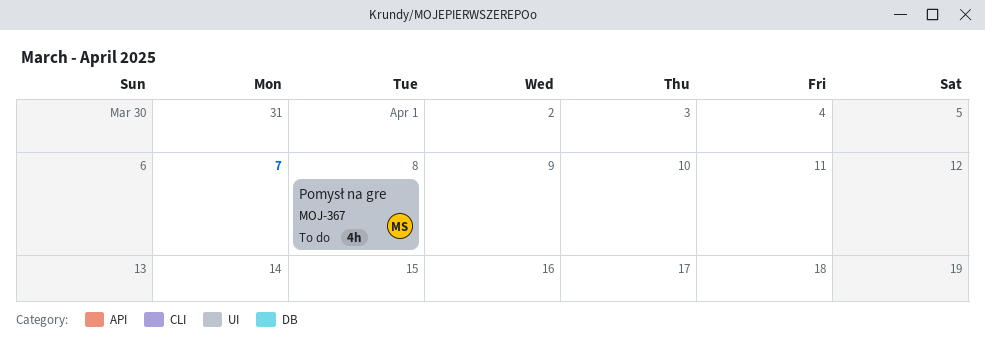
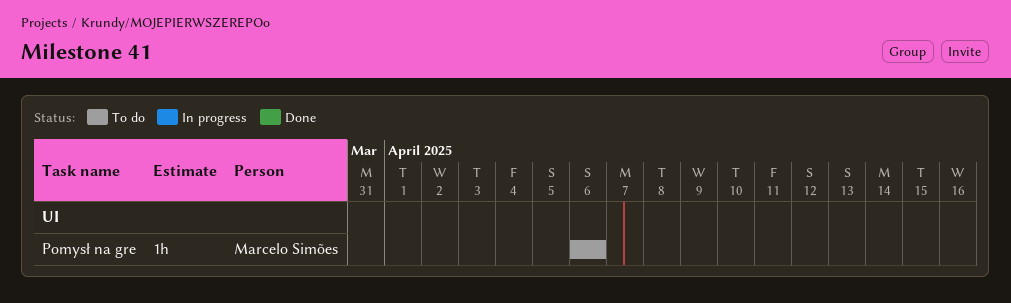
Pomysł na gre, estimate: 4h -> 1h
Pomysł na gre, due: Apr 8 -> Apr 6

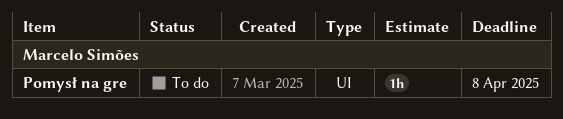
Pomysł na gre, due: Apr 6 -> Apr 8

